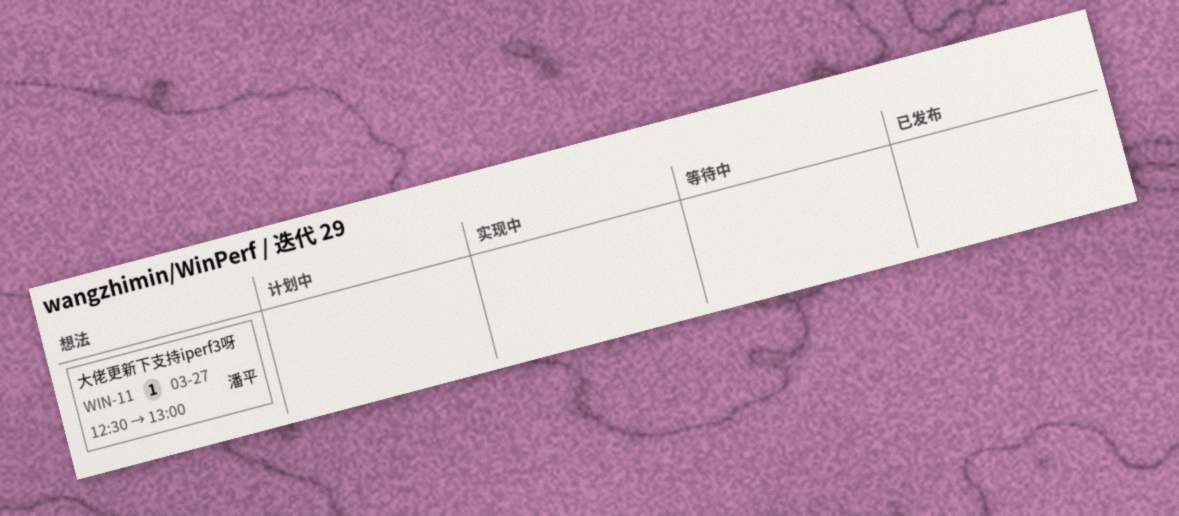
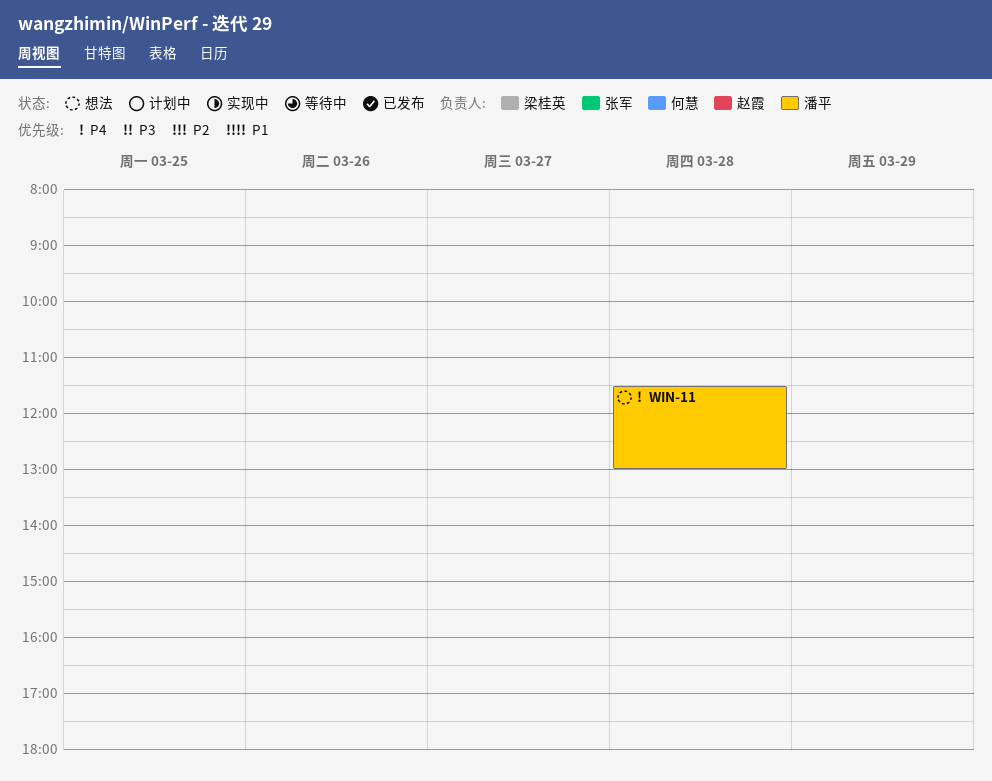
WIN-11, day: Mar 27 -> Mar 28
WIN-11, begins: 12:30 -> 11:30

